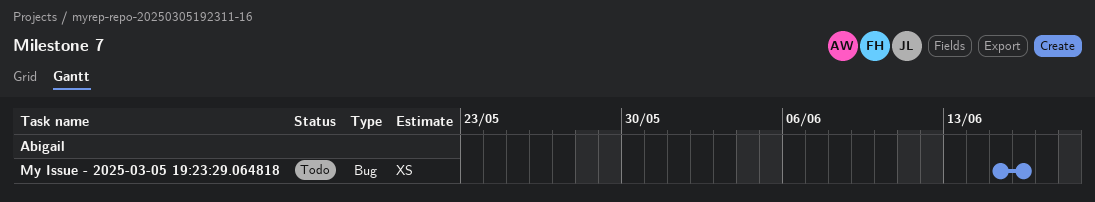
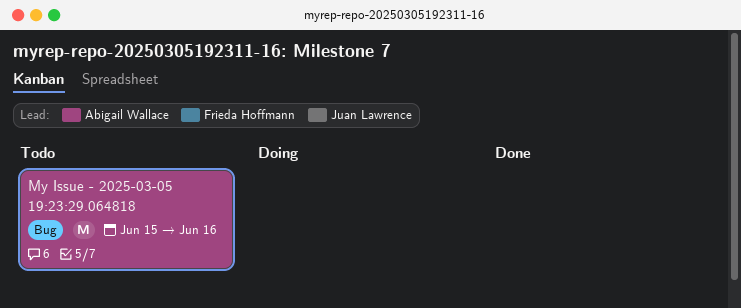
My Issue - 2025-03-05 19:23:29.064818, estimate: XS -> M

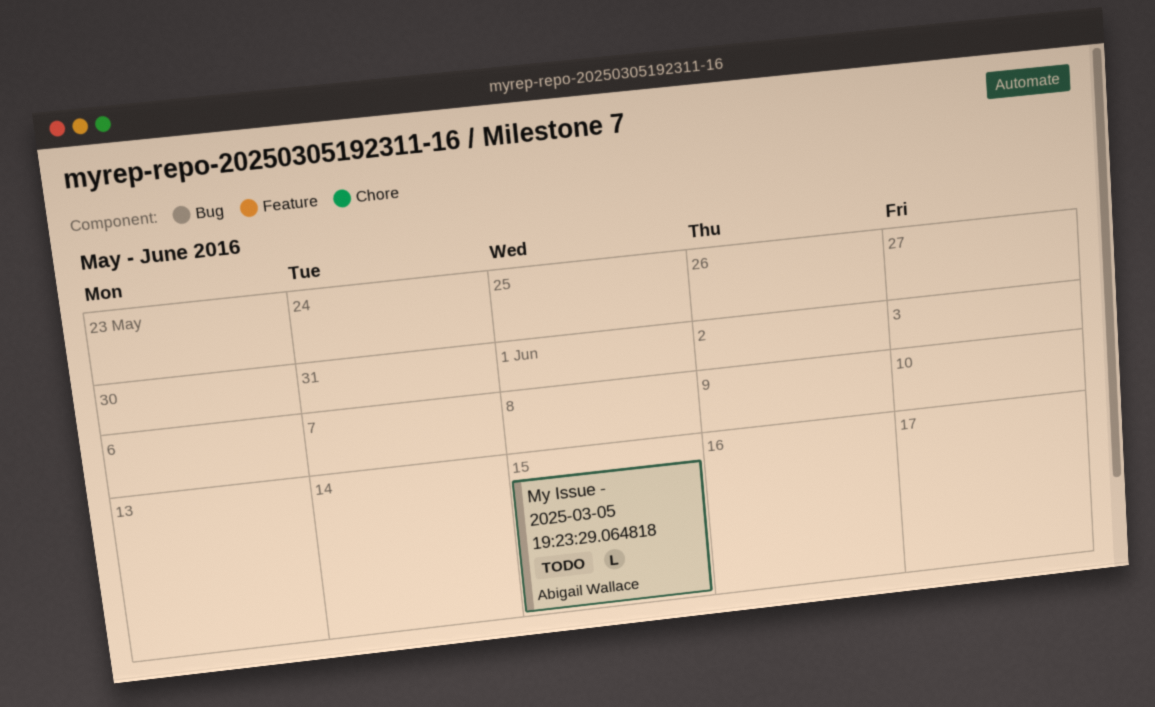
My Issue - 2025-03-05 19:23:29.064818, estimate: M -> L
My Issue - 2025-03-05 19:23:29.064818, due: Jun 16 -> Jun 15

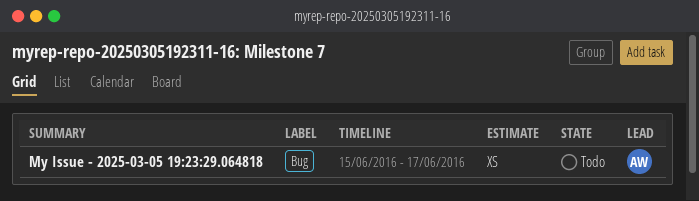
My Issue - 2025-03-05 19:23:29.064818, estimate: L -> XS
My Issue - 2025-03-05 19:23:29.064818, due: Jun 15 -> Jun 17

